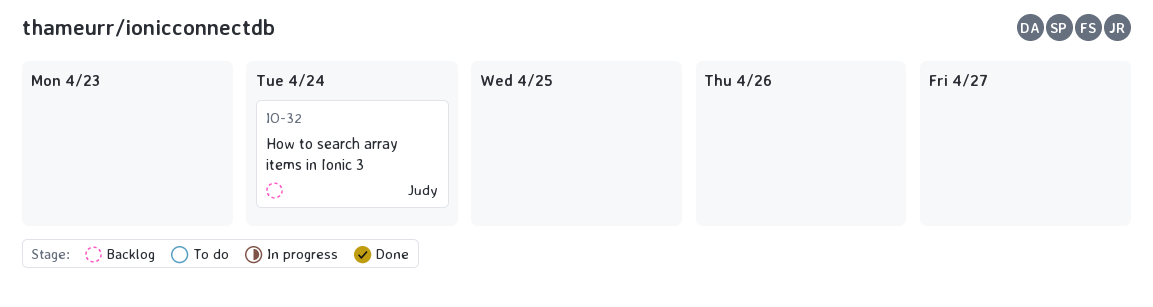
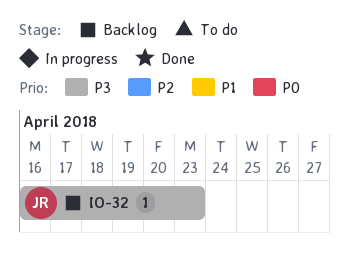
IO-32, due: Apr 24 -> Apr 23

